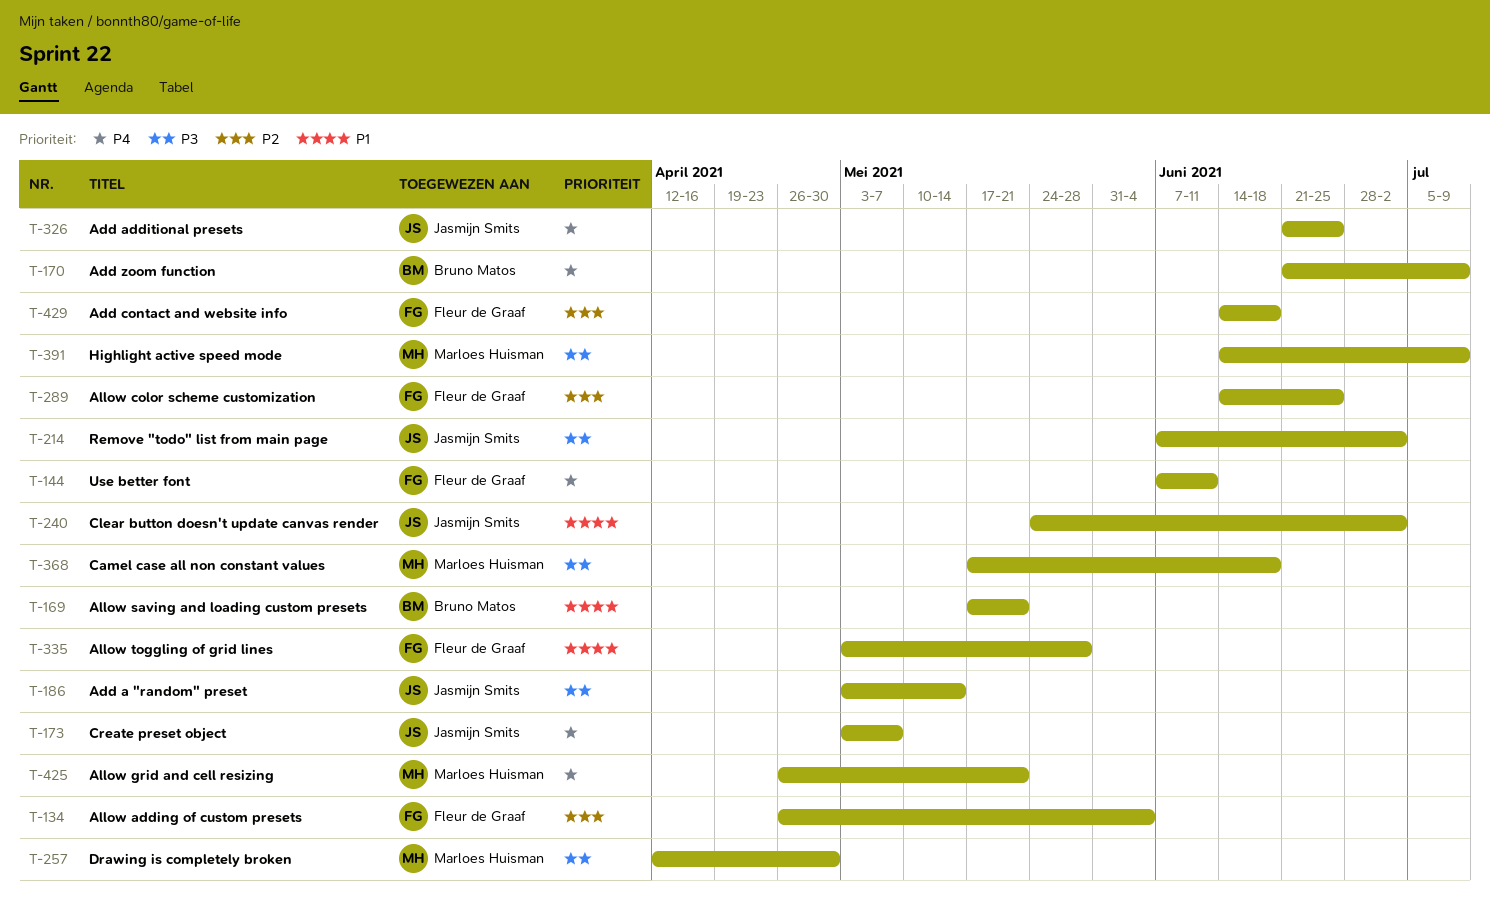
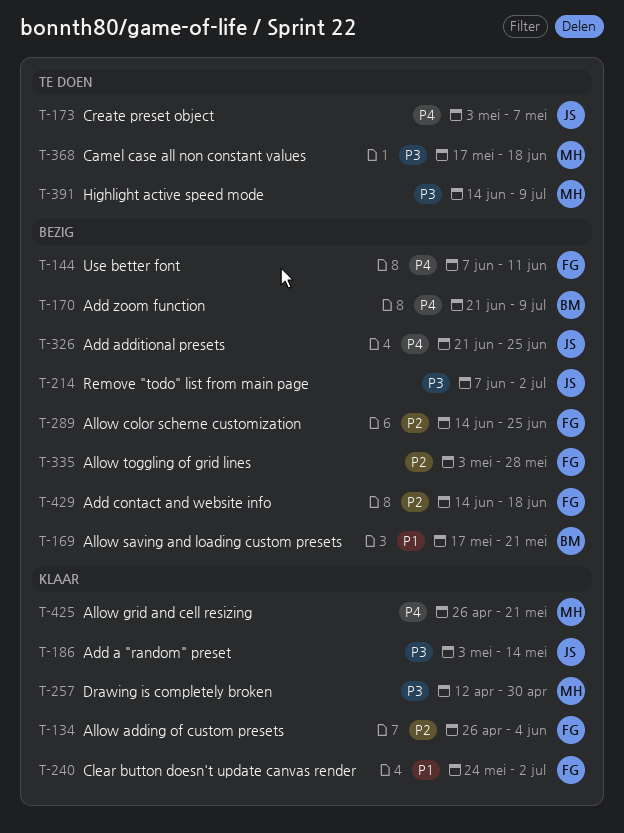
T-240, owner: Jasmijn Smits -> Fleur de Graaf
T-335, priority: P1 -> P2

